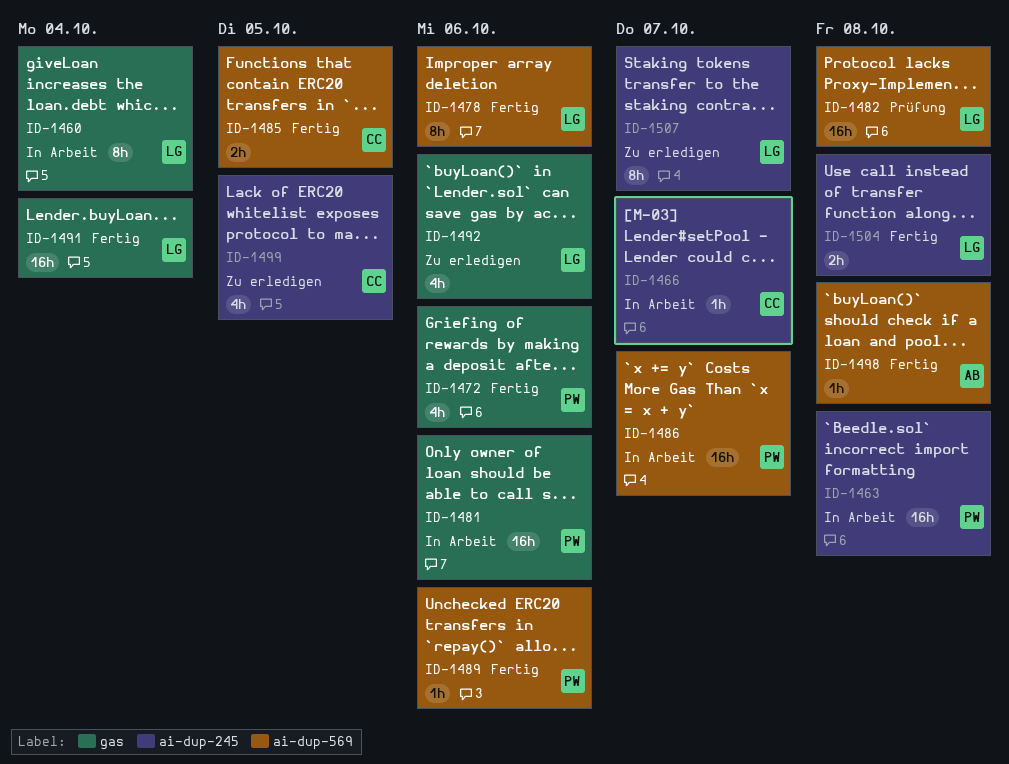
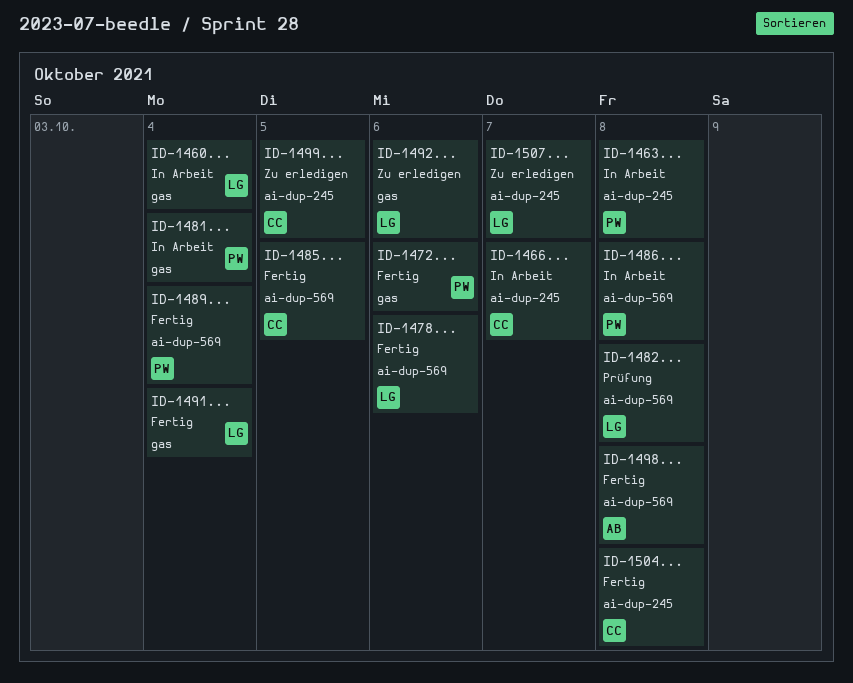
ID-1481, due: Oct 6 -> Oct 4
ID-1486, due: Oct 7 -> Oct 8
ID-1489, due: Oct 6 -> Oct 4
ID-1504, owner: LG -> CC

